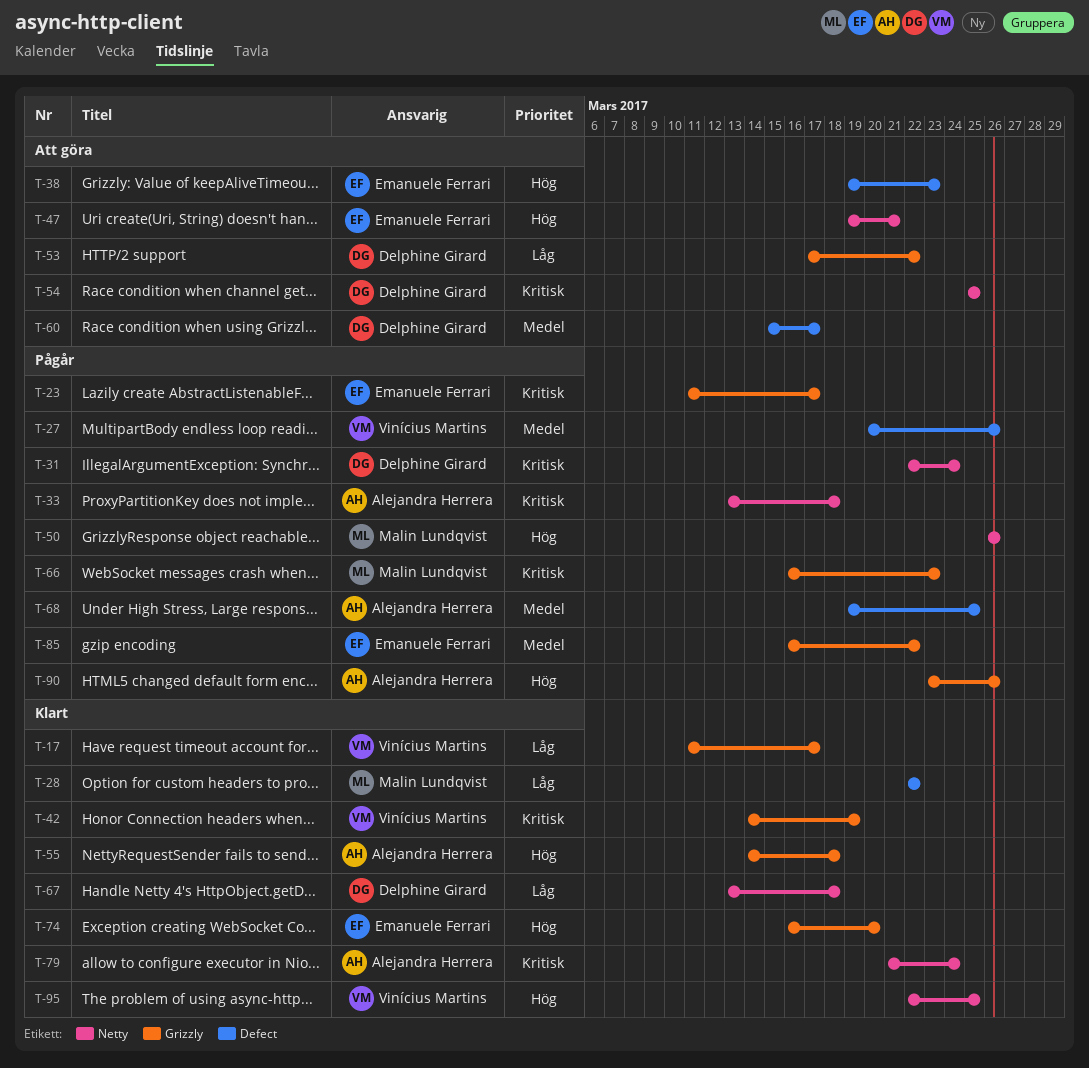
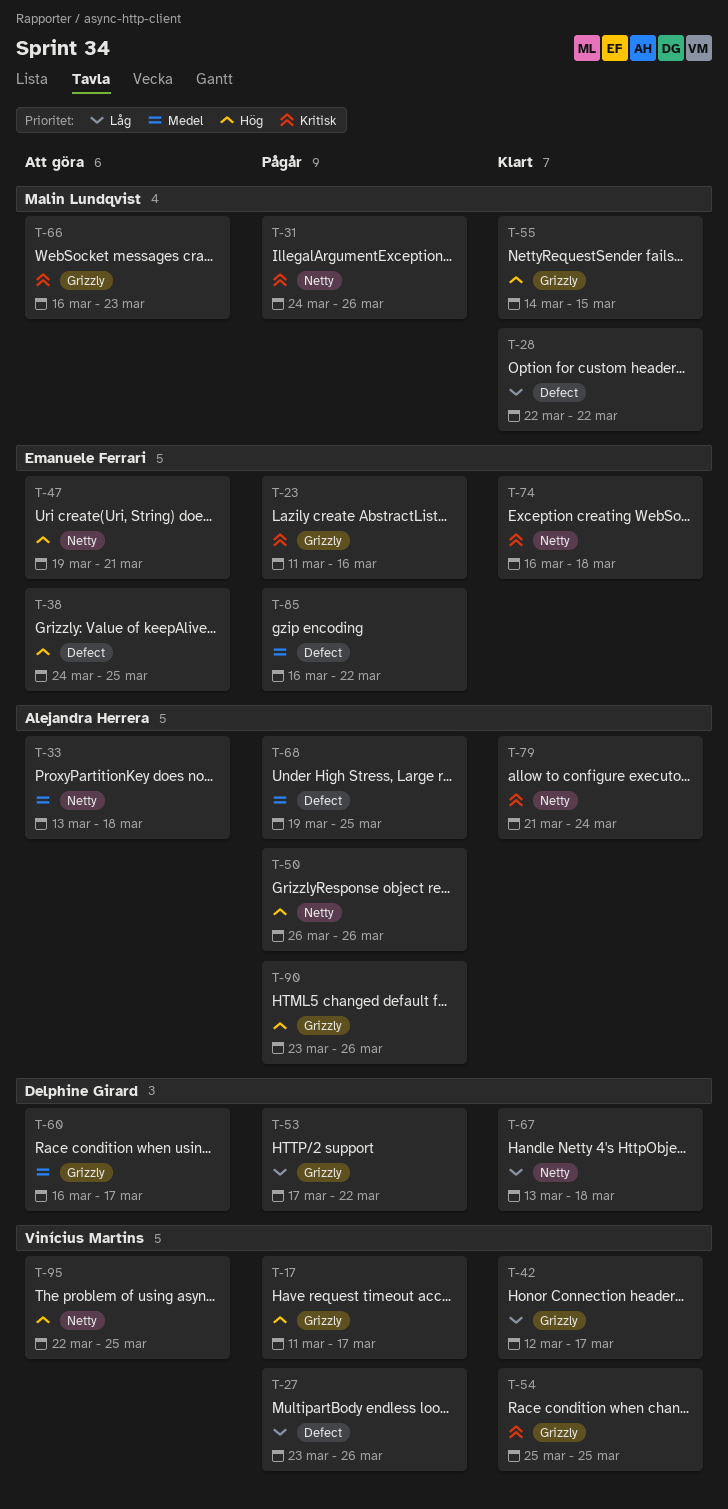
T-17, status: Klart -> Pågår
T-17, priority: Låg -> Hög
T-23, due: Mar 17 -> Mar 16
T-27, priority: Medel -> Låg
T-27, start: Mar 20 -> Mar 23
T-31, owner: Delphine Girard -> Malin Lundqvist
T-31, start: Mar 22 -> Mar 24
T-31, due: Mar 24 -> Mar 26
T-33, status: Pågår -> Att göra
T-33, priority: Kritisk -> Medel
T-38, start: Mar 19 -> Mar 24
T-38, due: Mar 23 -> Mar 25
T-42, priority: Kritisk -> Låg
T-42, start: Mar 14 -> Mar 12
T-42, due: Mar 19 -> Mar 17
T-50, owner: Malin Lundqvist -> Alejandra Herrera
T-53, status: Att göra -> Pågår
T-54, status: Att göra -> Klart
T-54, owner: Delphine Girard -> Vinícius Martins
T-54, label: Netty -> Grizzly
T-55, owner: Alejandra Herrera -> Malin Lundqvist
T-55, due: Mar 18 -> Mar 15
T-60, label: Defect -> Grizzly
T-60, start: Mar 15 -> Mar 16
T-66, status: Pågår -> Att göra
T-74, priority: Hög -> Kritisk
T-74, label: Grizzly -> Netty
T-74, due: Mar 20 -> Mar 18
T-85, label: Grizzly -> Defect
T-95, status: Klart -> Att göra

